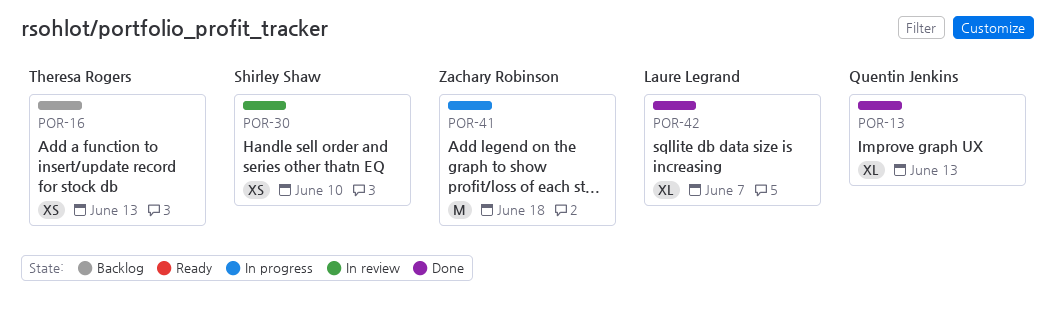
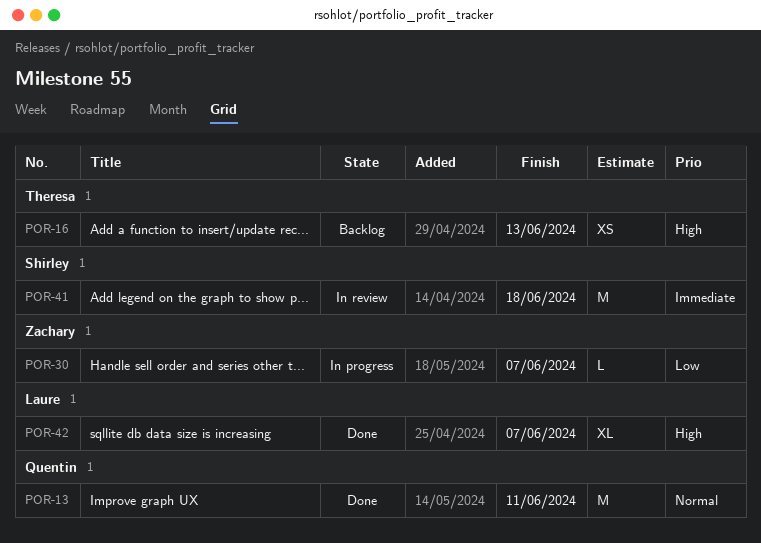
POR-13, estimate: XL -> M
POR-13, due: Jun 13 -> Jun 11
POR-30, status: In review -> In progress
POR-30, owner: Shirley Shaw -> Zachary Robinson
POR-30, estimate: XS -> L
POR-30, due: Jun 10 -> Jun 7
POR-41, status: In progress -> In review
POR-41, owner: Zachary Robinson -> Shirley Shaw

